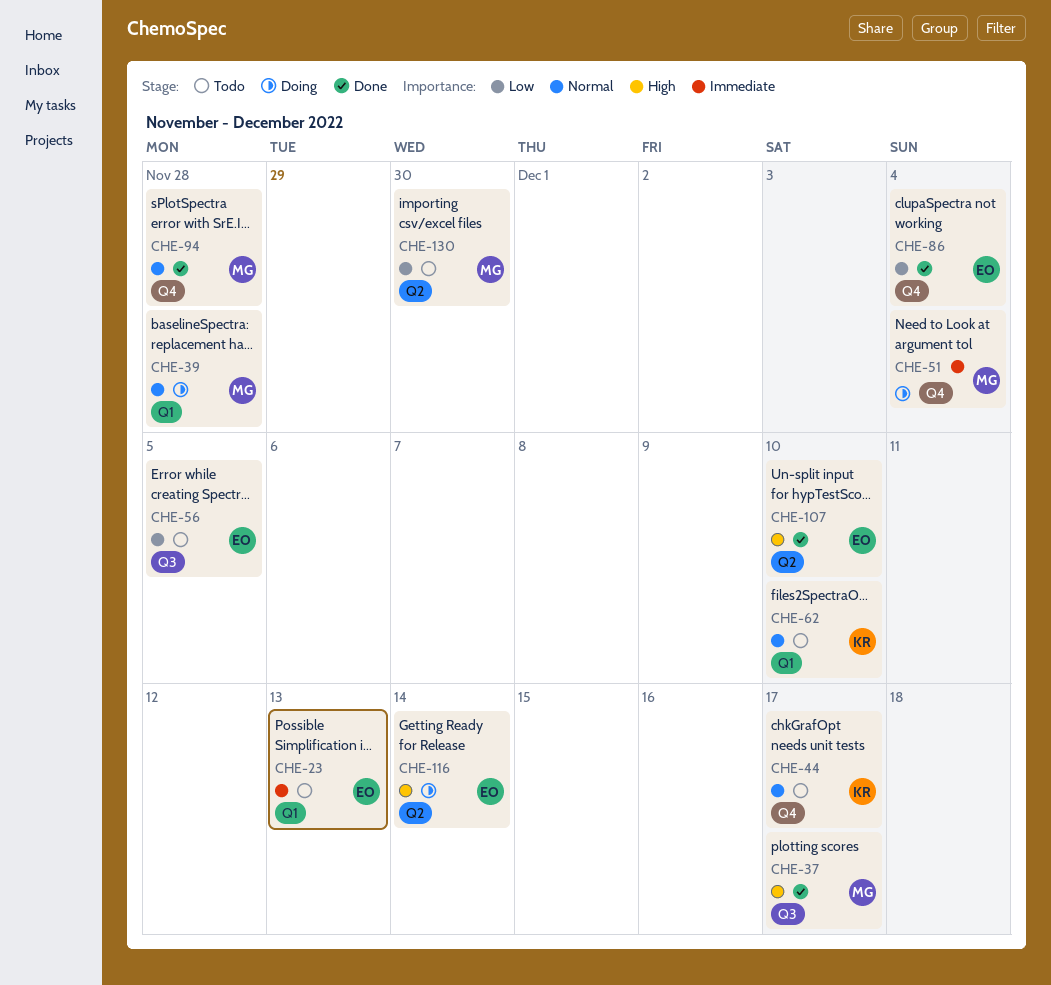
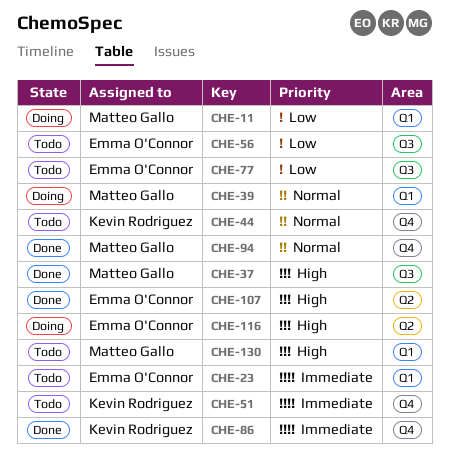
CHE-11: none -> present
CHE-51, status: Doing -> Todo
CHE-51, owner: Matteo Gallo -> Kevin Rodriguez
CHE-62: present -> none
CHE-77: none -> present
CHE-86, owner: Emma O'Connor -> Kevin Rodriguez
CHE-86, priority: Low -> Immediate
CHE-130, priority: Low -> High
CHE-130, label: Q2 -> Q1

